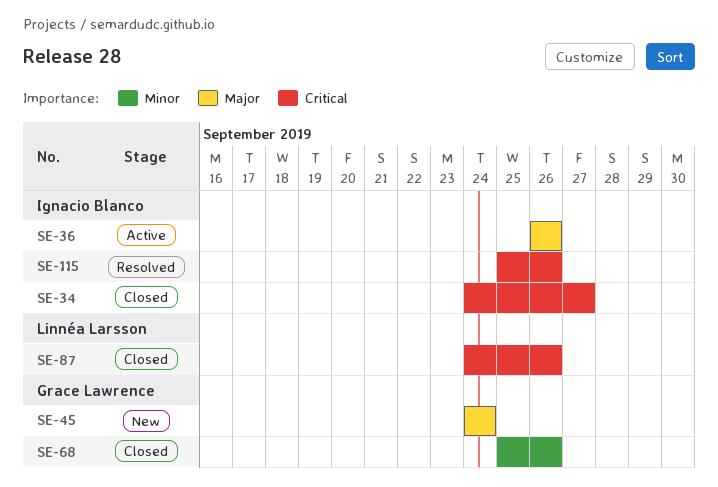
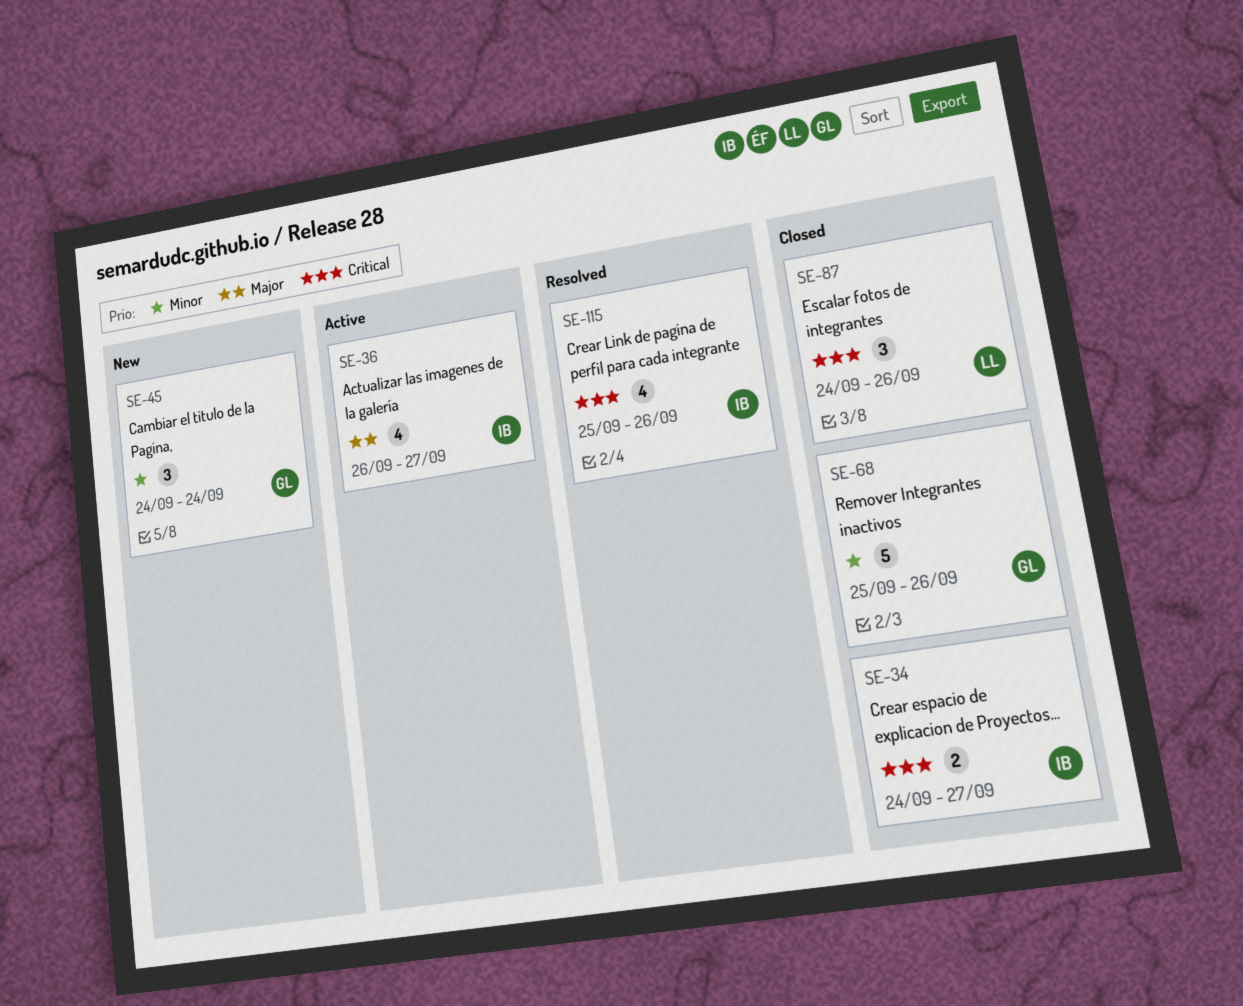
SE-36, due: Sep 26 -> Sep 27
SE-45, priority: Major -> Minor

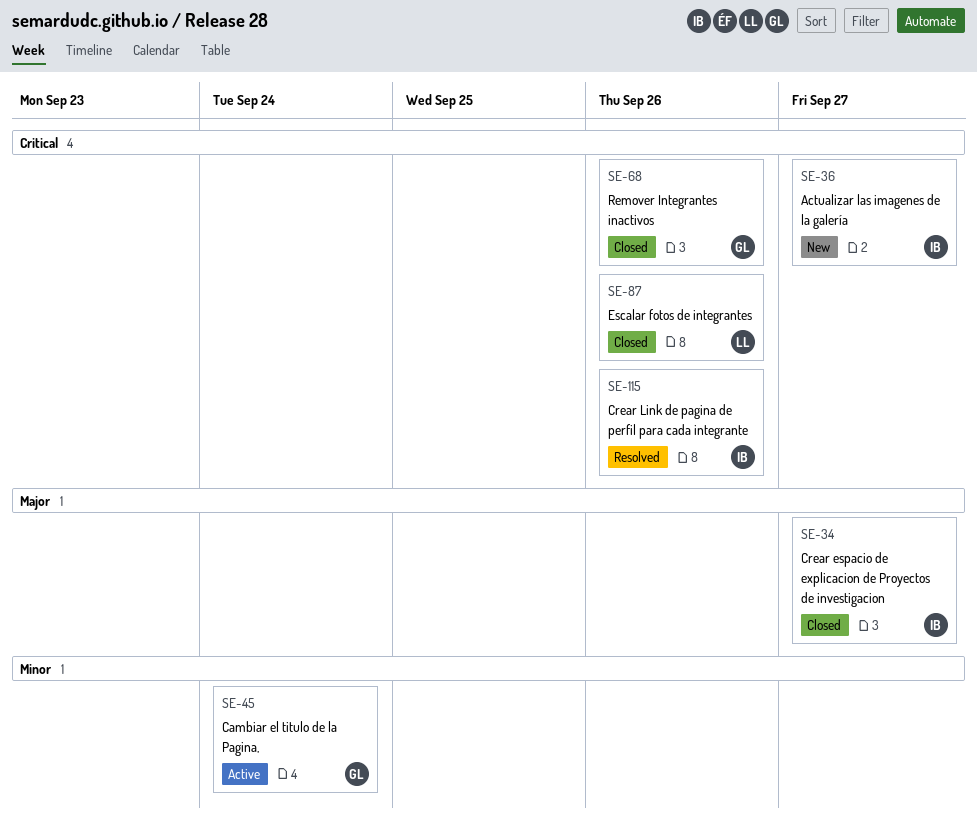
SE-34, priority: Critical -> Major
SE-36, status: Active -> New
SE-36, priority: Major -> Critical
SE-45, status: New -> Active
SE-68, priority: Minor -> Critical

